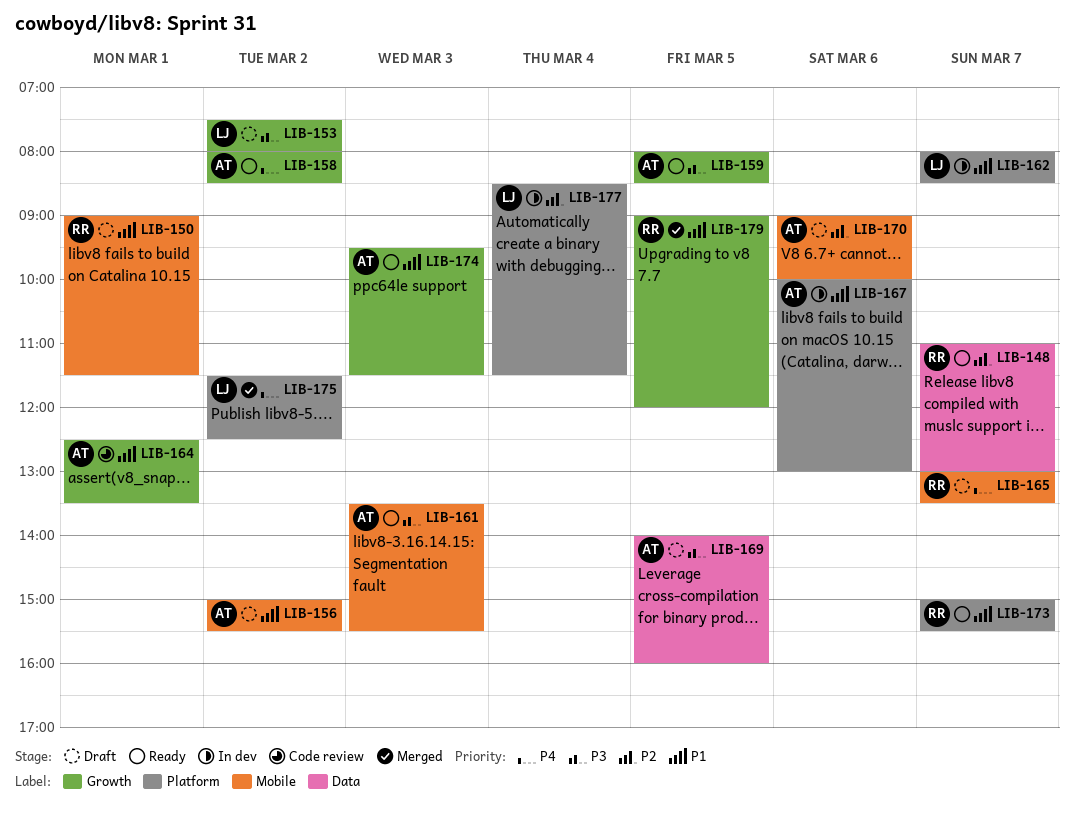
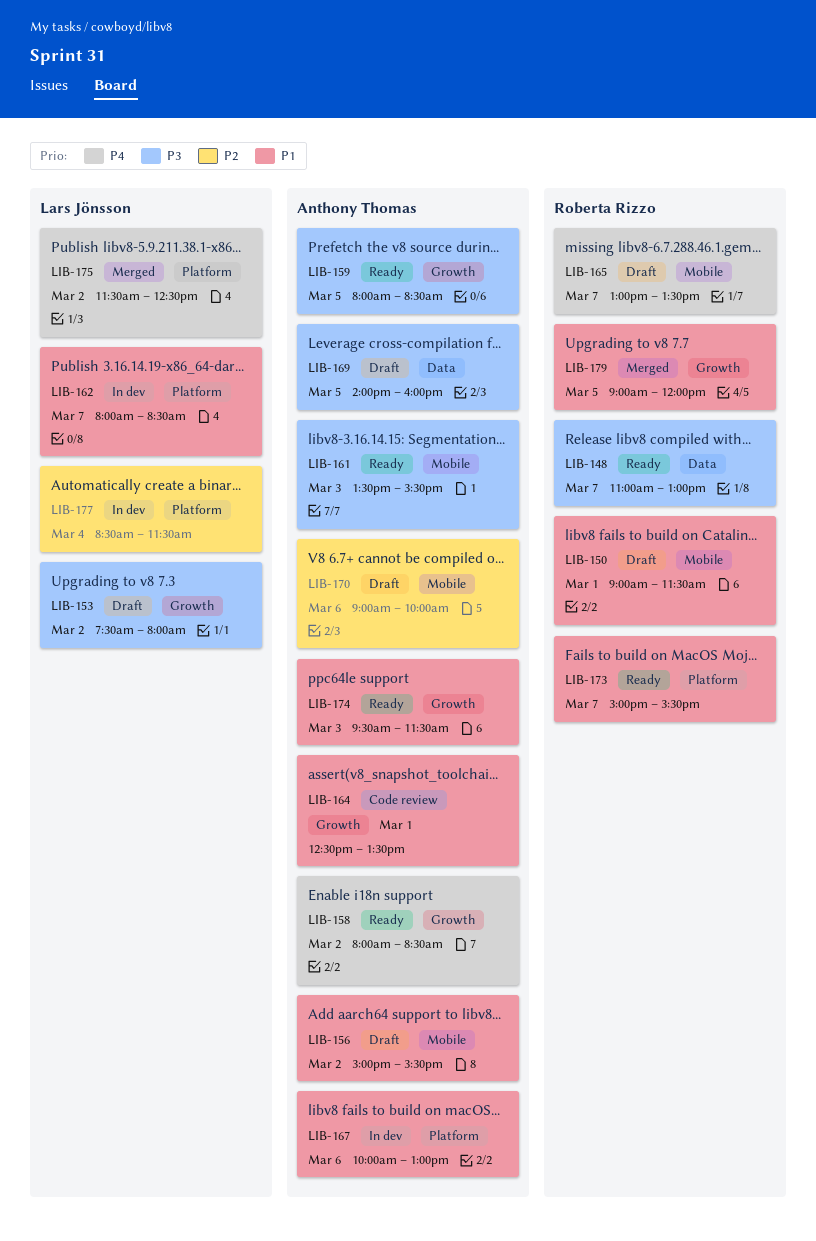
LIB-148, priority: P2 -> P3

